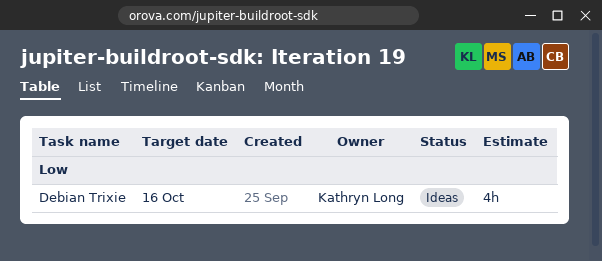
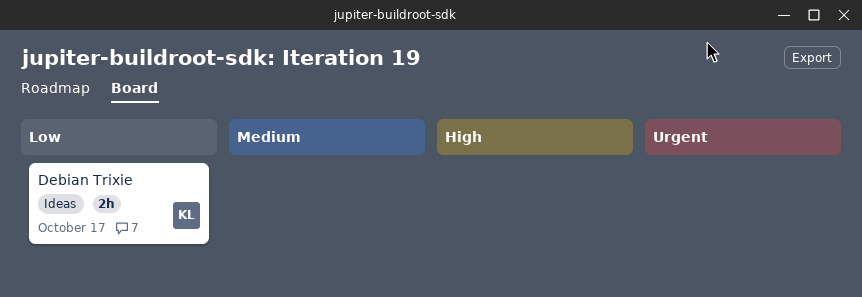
Debian Trixie, estimate: 4h -> 2h
Debian Trixie, due: Oct 16 -> Oct 17

